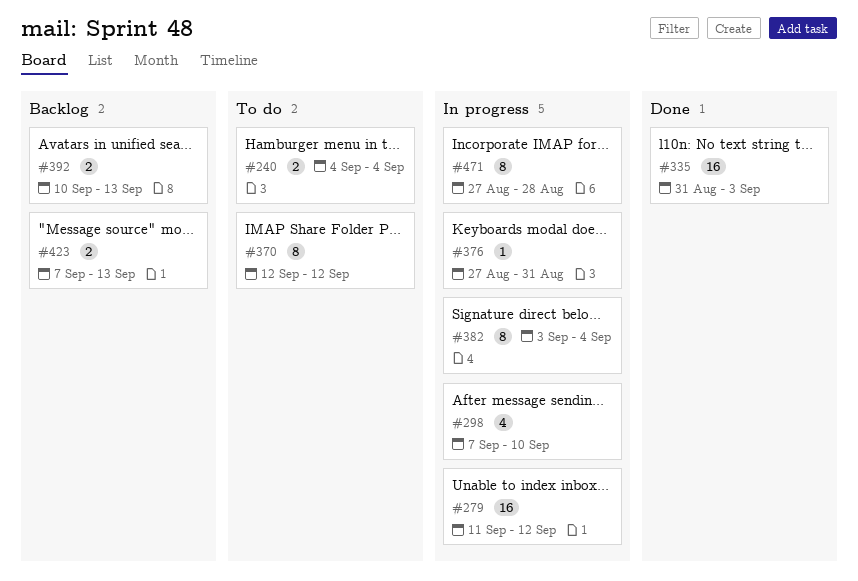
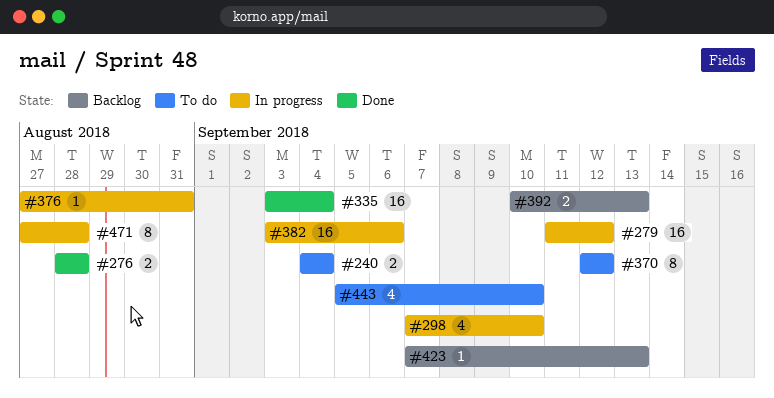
#276: none -> present
#335, start: Aug 31 -> Sep 3
#335, due: Sep 3 -> Sep 4
#382, estimate: 8 -> 16
#382, due: Sep 4 -> Sep 6
#423, estimate: 2 -> 1
#443: none -> present

